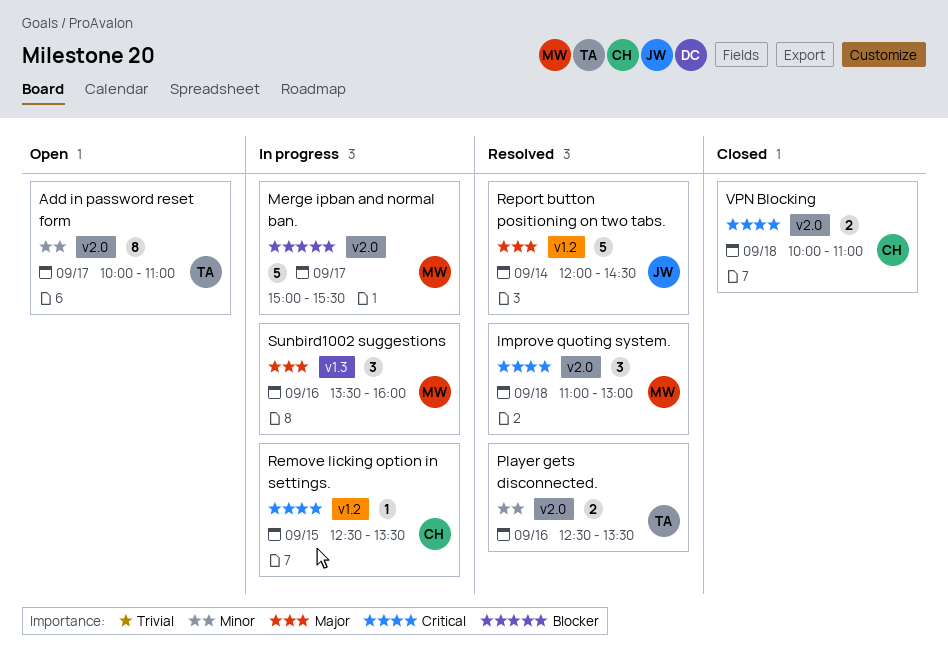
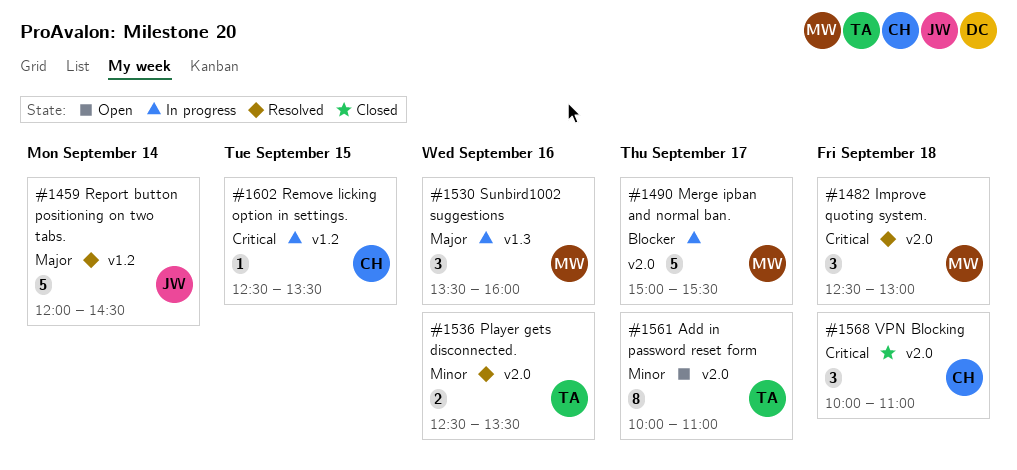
Improve quoting system., begins: 11:00 -> 12:30
VPN Blocking, estimate: 2 -> 3

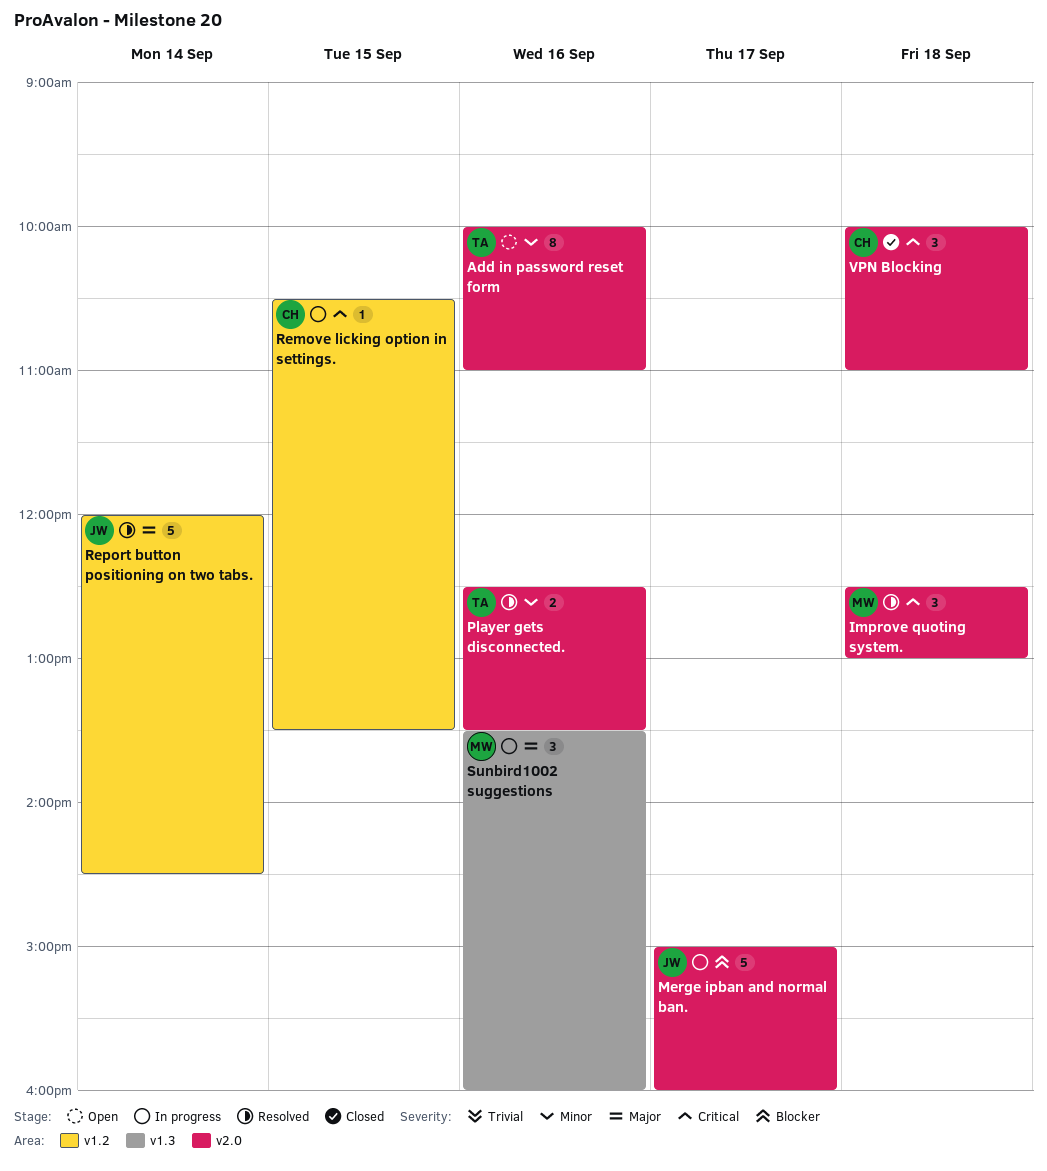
Add in password reset form, day: Sep 17 -> Sep 16
Merge ipban and normal ban., owner: MW -> JW
Merge ipban and normal ban., ends: 15:30 -> 16:00
Remove licking option in settings., begins: 12:30 -> 10:30

